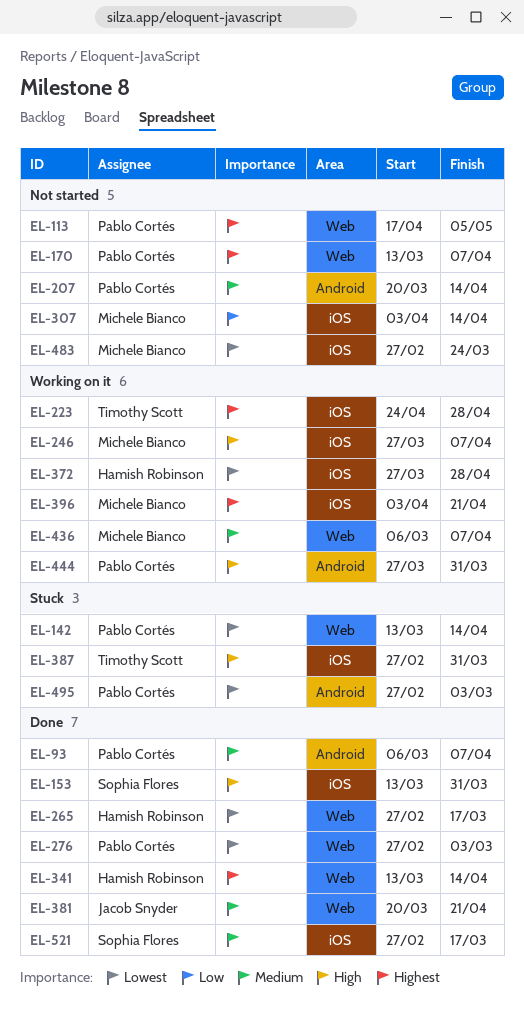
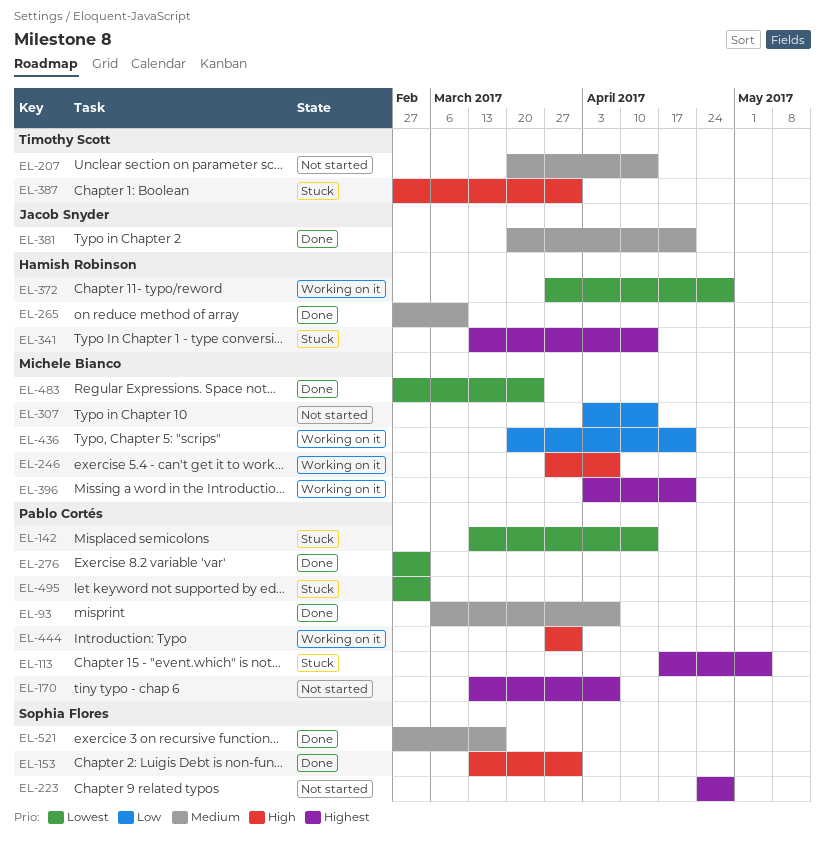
EL-113, status: Not started -> Stuck
EL-207, owner: Pablo Cortés -> Timothy Scott
EL-223, status: Working on it -> Not started
EL-223, owner: Timothy Scott -> Sophia Flores
EL-265, priority: Lowest -> Medium
EL-265, due: Mar 17 -> Mar 10
EL-341, status: Done -> Stuck
EL-436, priority: Medium -> Low
EL-436, start: Mar 6 -> Mar 20
EL-436, due: Apr 7 -> Apr 21
EL-483, status: Not started -> Done

